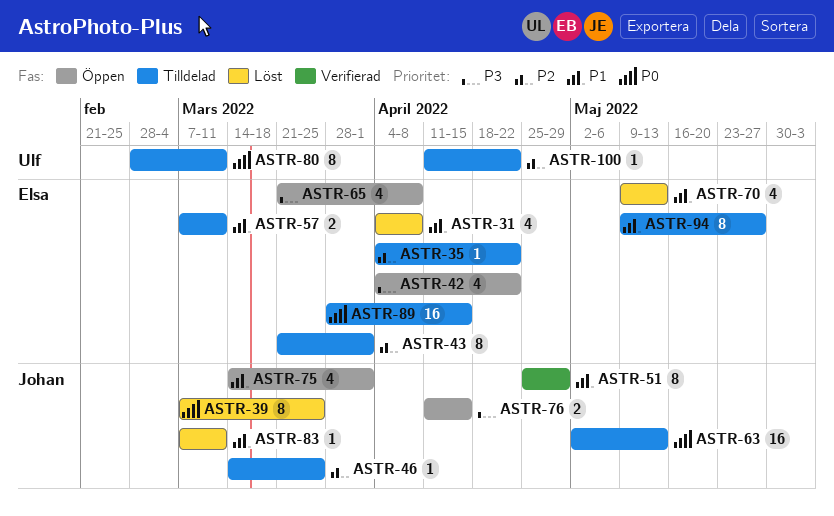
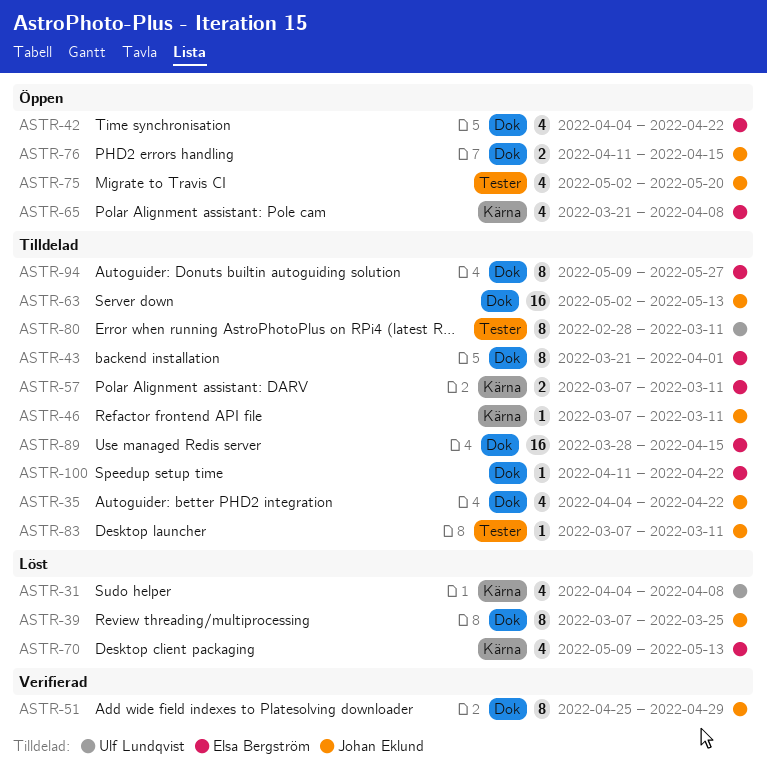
ASTR-31, owner: Elsa Bergström -> Ulf Lundqvist
ASTR-35, owner: Elsa Bergström -> Johan Eklund
ASTR-35, estimate: 1 -> 4
ASTR-46, start: Mar 14 -> Mar 7
ASTR-46, due: Mar 25 -> Mar 11
ASTR-75, start: Mar 14 -> May 2
ASTR-75, due: Apr 1 -> May 20
ASTR-83, status: Löst -> Tilldelad
ASTR-100, owner: Ulf Lundqvist -> Elsa Bergström

